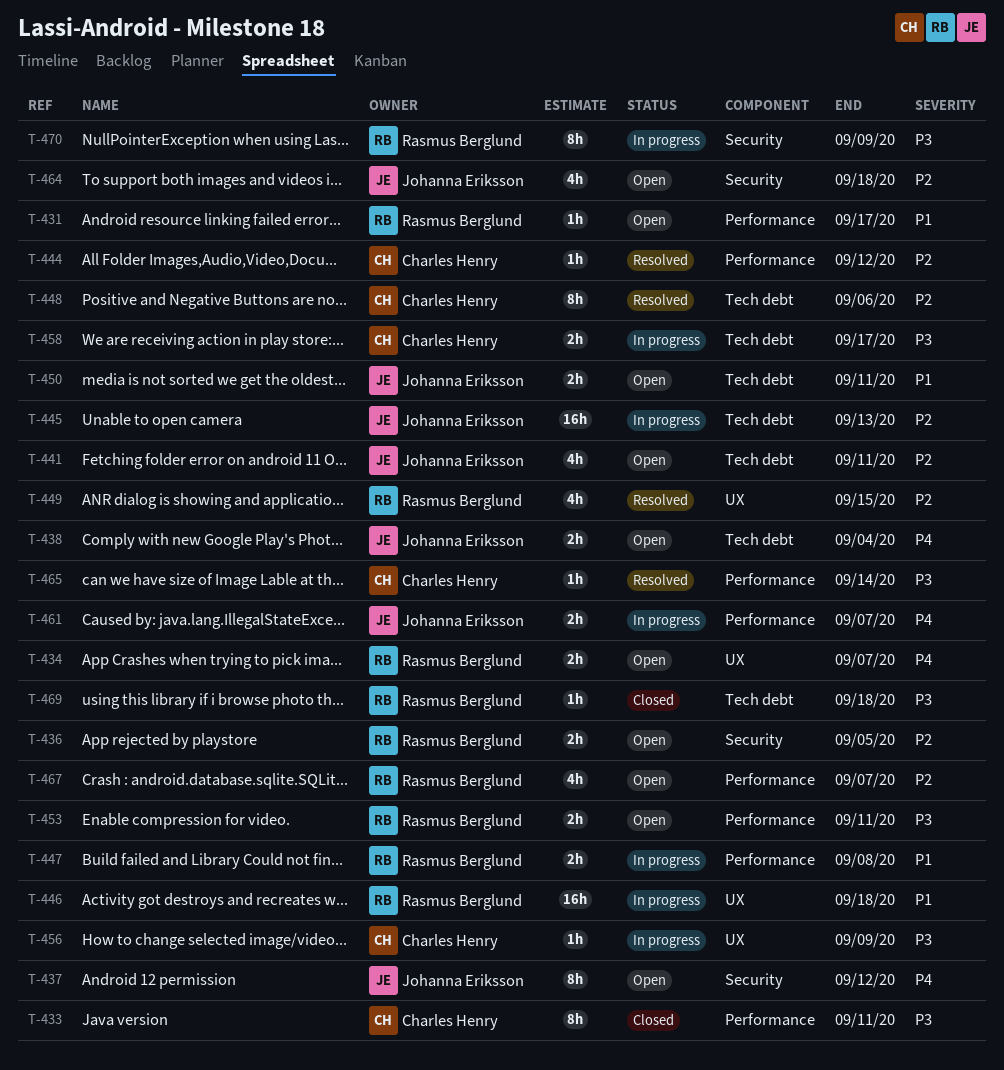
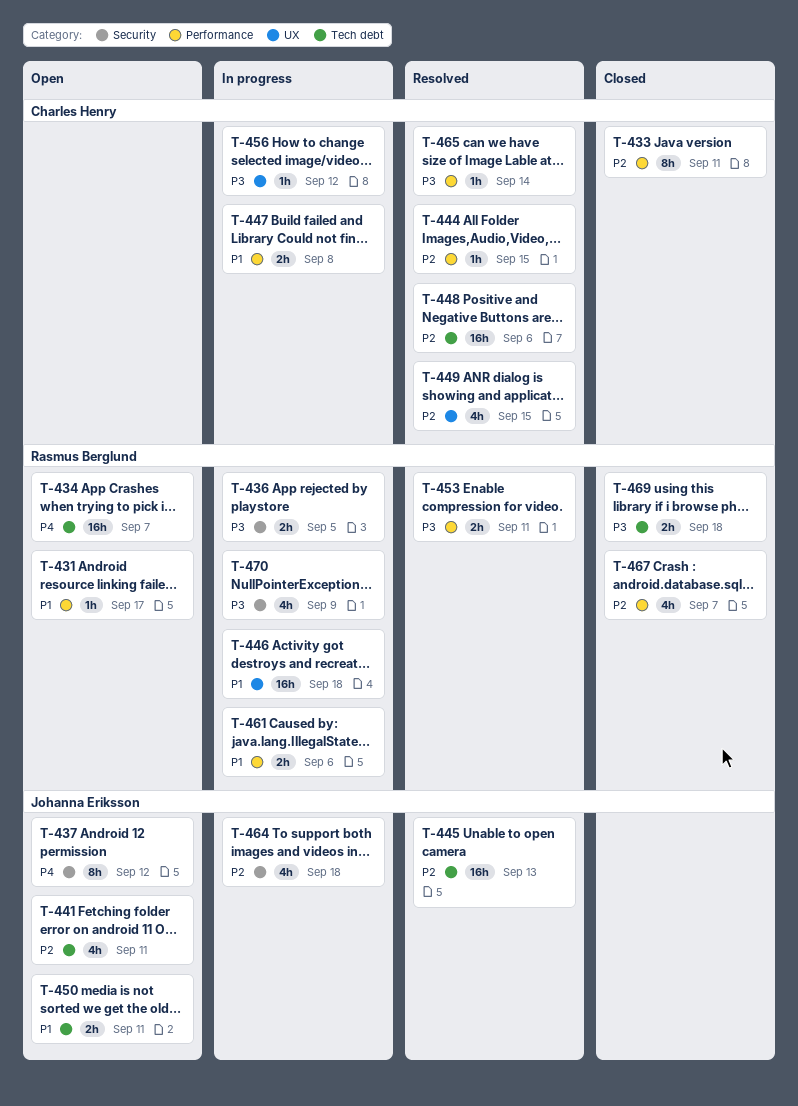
T-433, priority: P3 -> P2
T-434, label: UX -> Tech debt
T-434, estimate: 2h -> 16h
T-436, status: Open -> In progress
T-436, priority: P2 -> P3
T-438: present -> none
T-444, due: Sep 12 -> Sep 15
T-445, status: In progress -> Resolved
T-447, owner: Rasmus Berglund -> Charles Henry
T-448, estimate: 8h -> 16h
T-449, owner: Rasmus Berglund -> Charles Henry
T-453, status: Open -> Resolved
T-456, due: Sep 9 -> Sep 12
T-458: present -> none
T-461, owner: Johanna Eriksson -> Rasmus Berglund
T-461, priority: P4 -> P1
T-461, due: Sep 7 -> Sep 6
T-464, status: Open -> In progress
T-467, status: Open -> Closed
T-469, estimate: 1h -> 2h
T-470, estimate: 8h -> 4h

